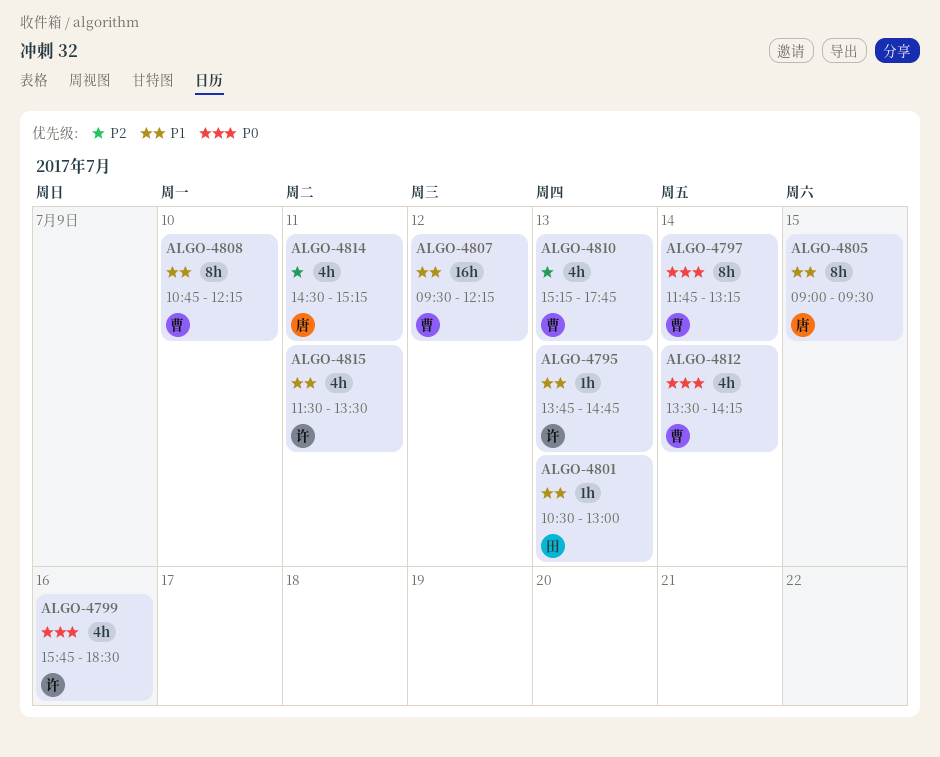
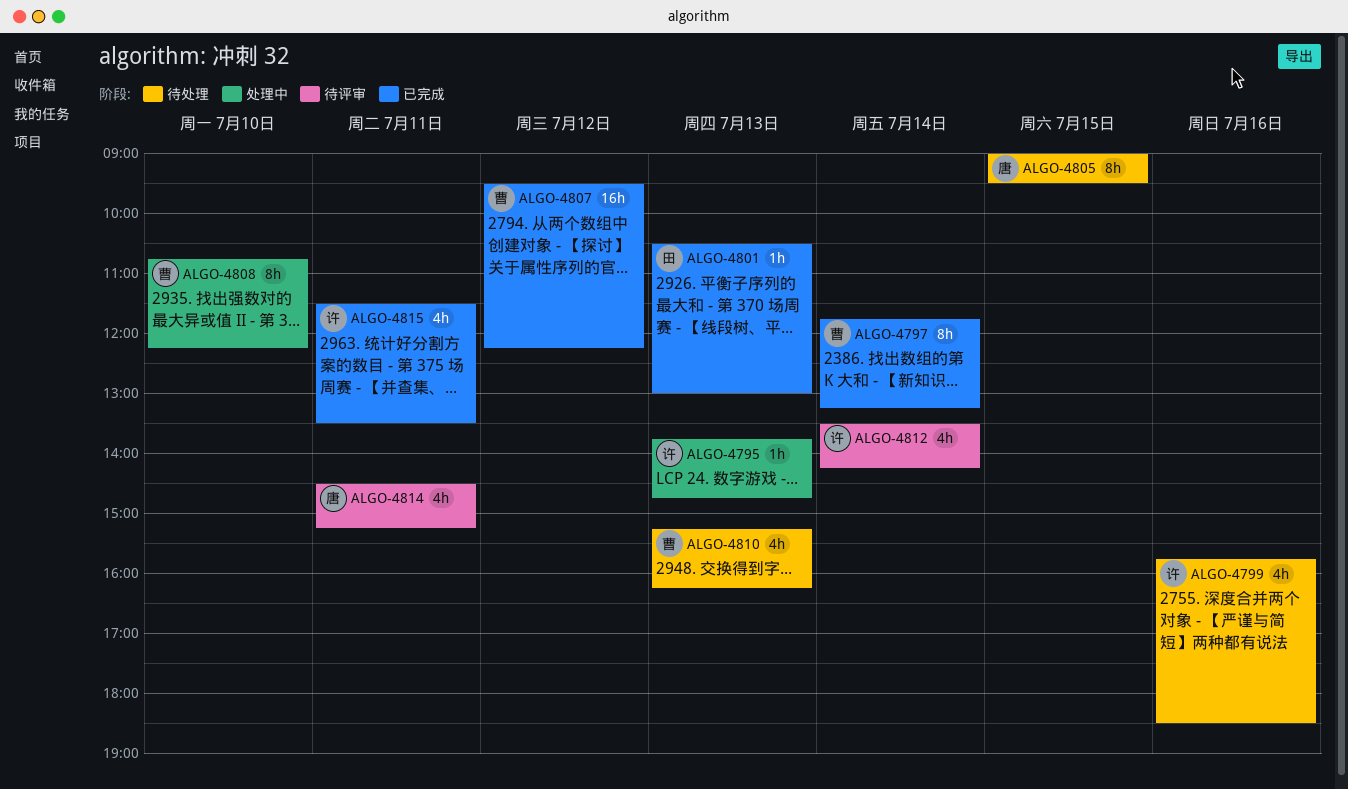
ALGO-4810, ends: 17:45 -> 16:15
ALGO-4812, owner: 曹 -> 许

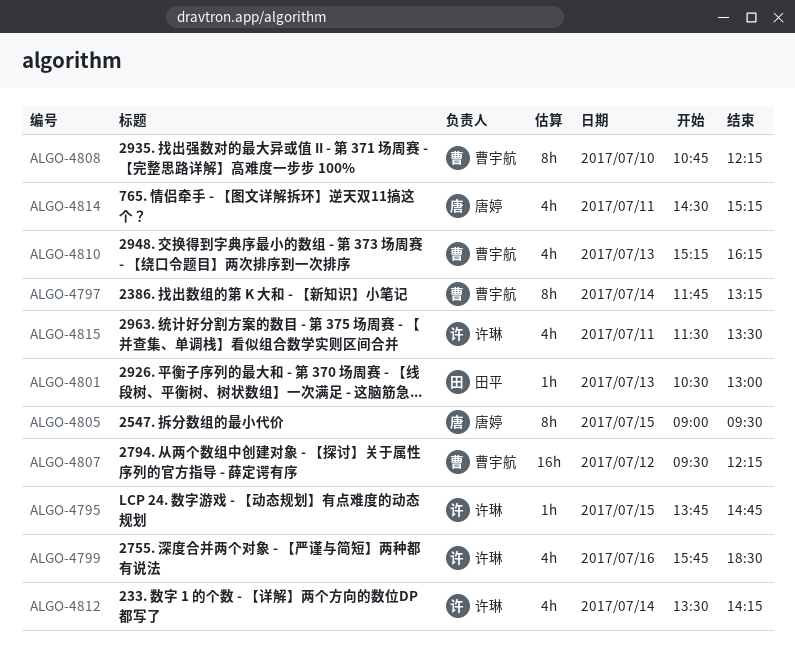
ALGO-4795, day: Jul 13 -> Jul 15

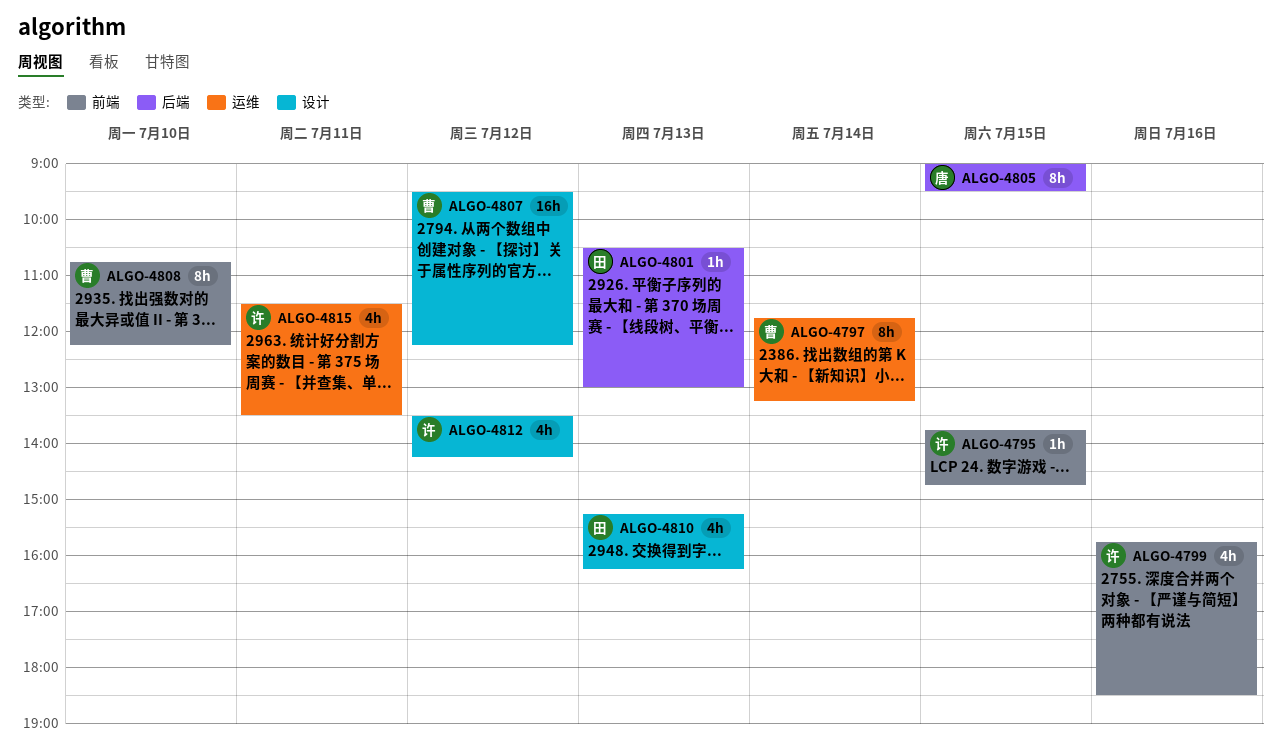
ALGO-4810, owner: 曹宇航 -> 田平
ALGO-4812, day: Jul 14 -> Jul 12
ALGO-4814: present -> none

